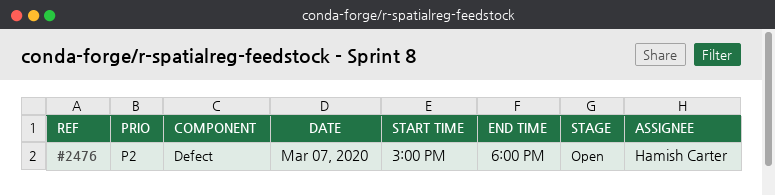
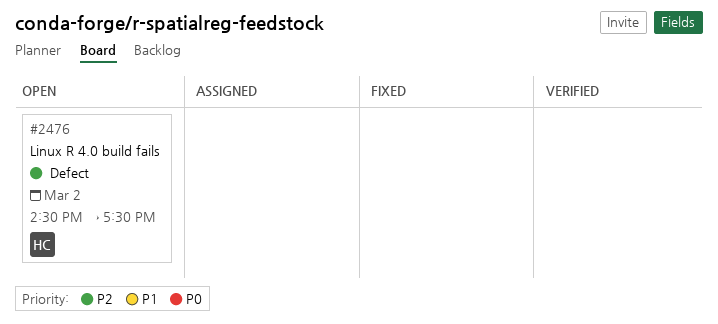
#2476, day: Mar 7 -> Mar 2
#2476, begins: 15:00 -> 14:30
#2476, ends: 18:00 -> 17:30

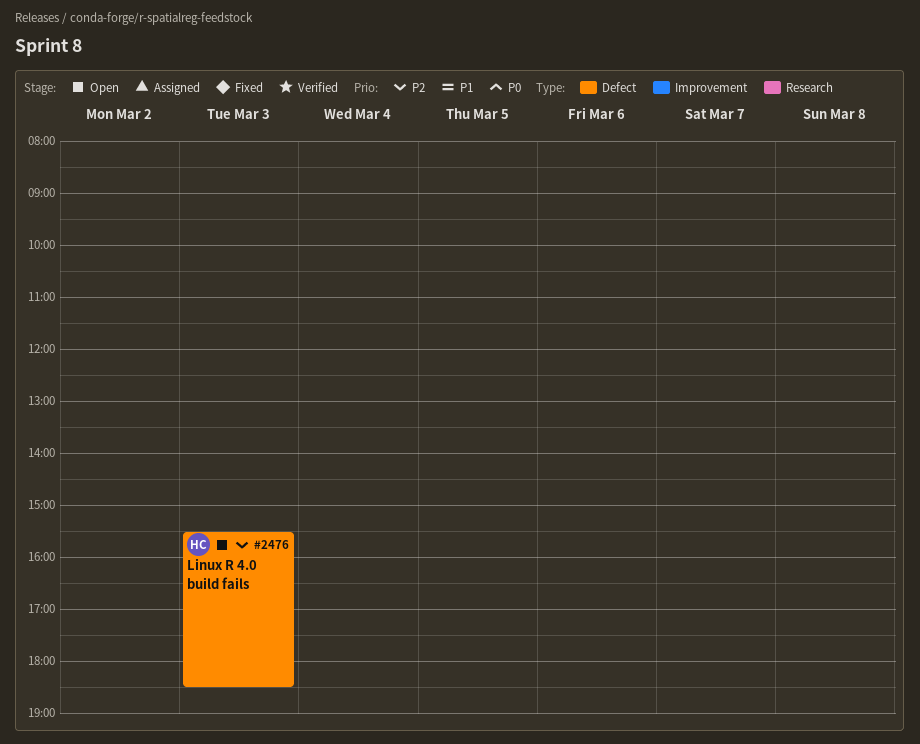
#2476, day: Mar 2 -> Mar 3
#2476, begins: 14:30 -> 15:30
#2476, ends: 17:30 -> 18:30

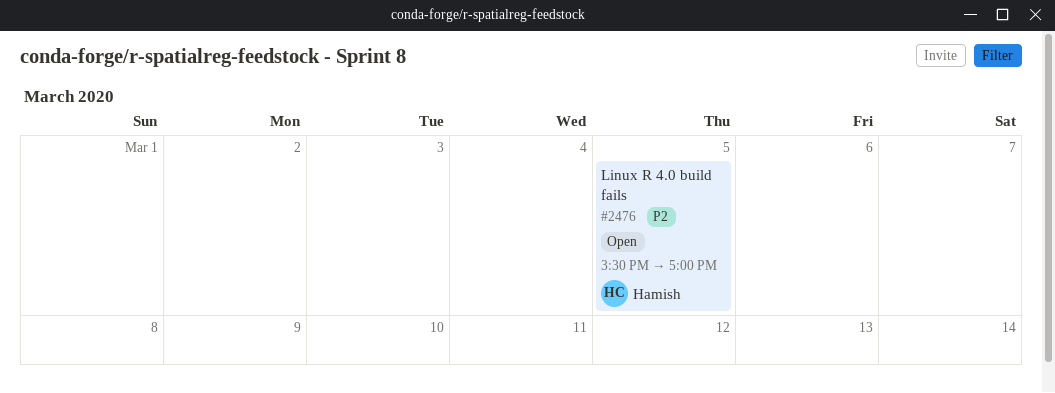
#2476, day: Mar 3 -> Mar 5
#2476, ends: 18:30 -> 17:00

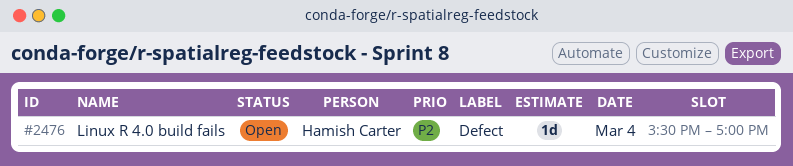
#2476, day: Mar 5 -> Mar 4

